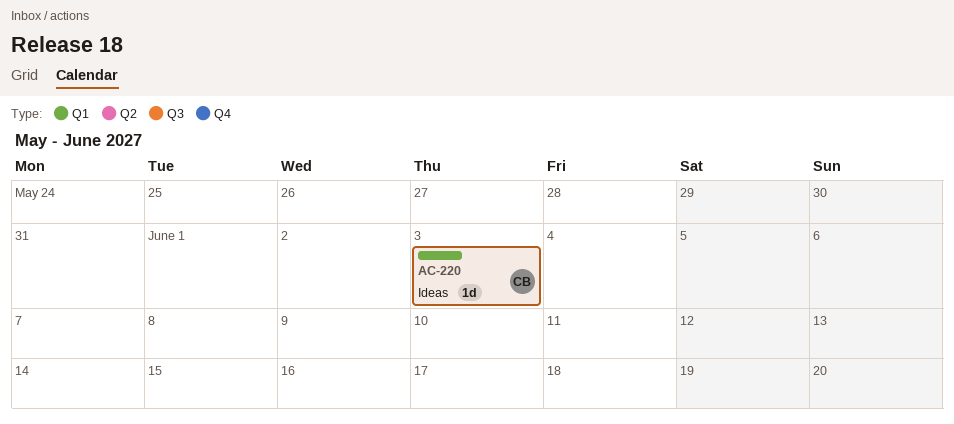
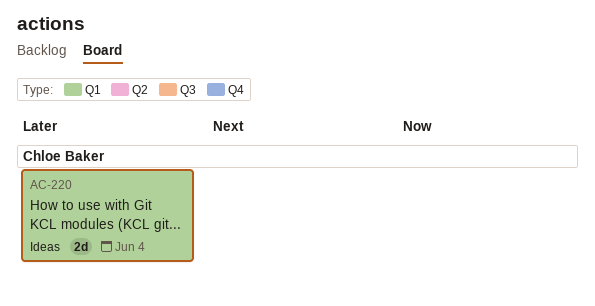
AC-220, estimate: 1d -> 2d
AC-220, due: Jun 3 -> Jun 4

